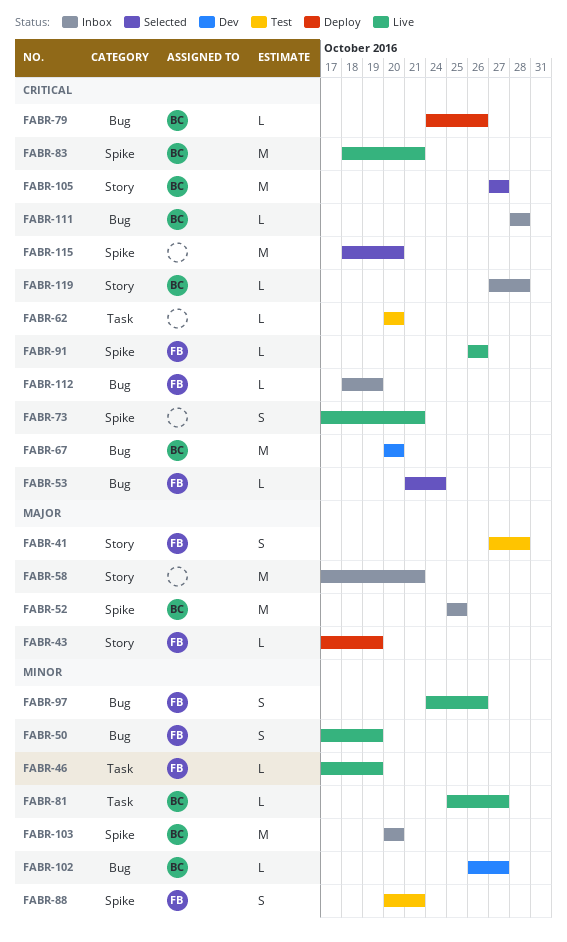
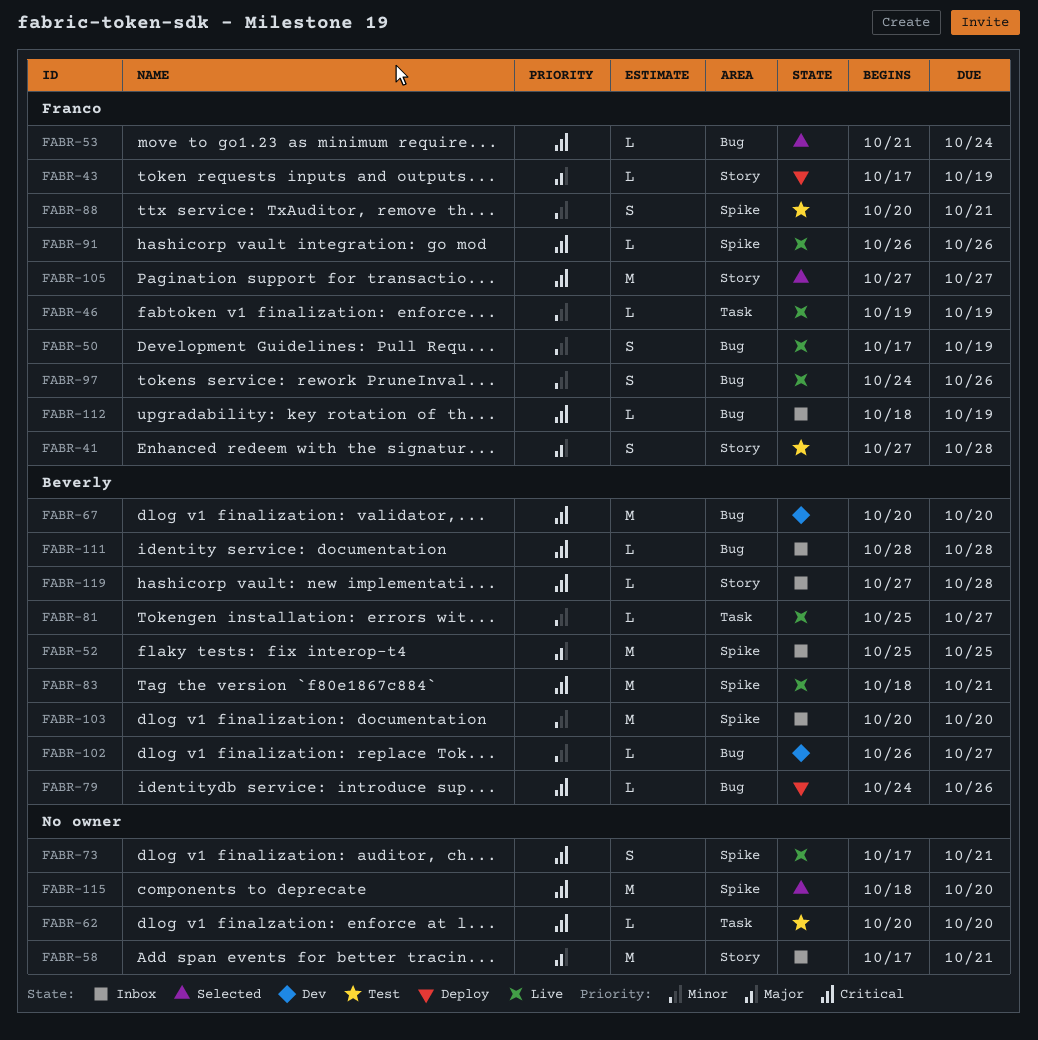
FABR-46, start: Oct 17 -> Oct 19
FABR-105, owner: Beverly -> Franco

